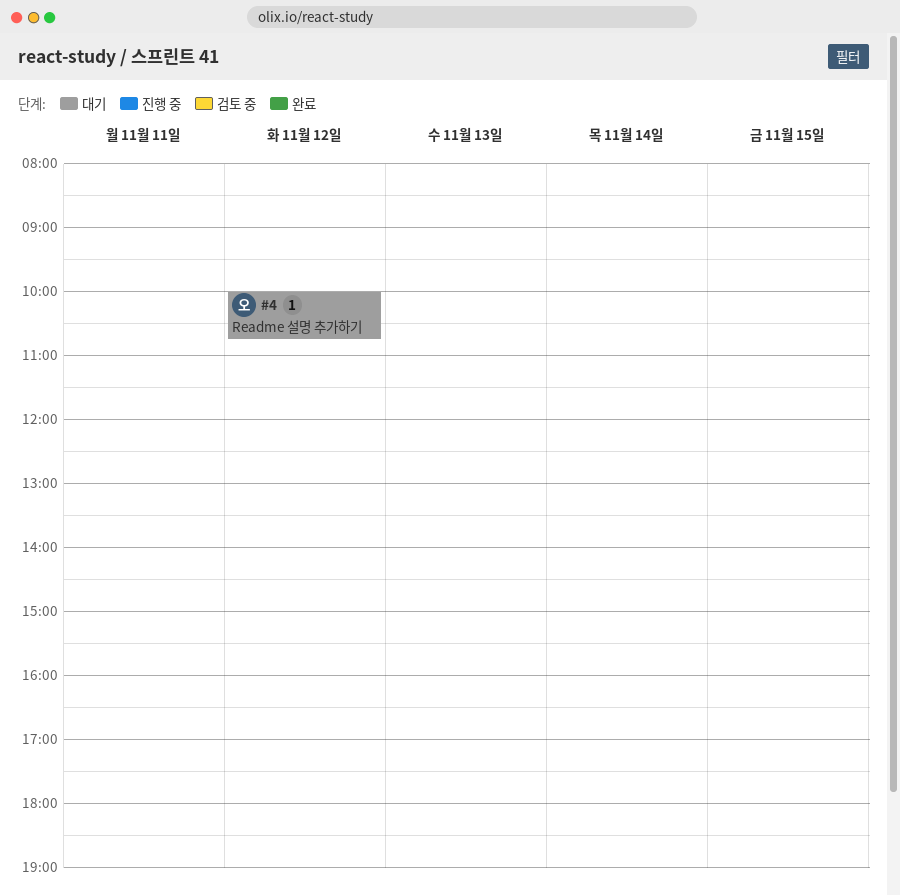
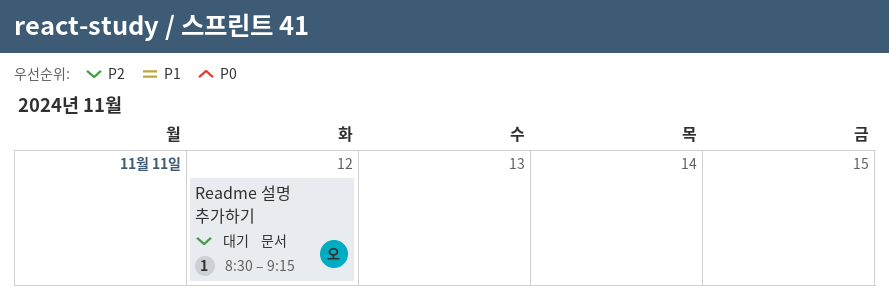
Readme 설명 추가하기, begins: 10:00 -> 08:30
Readme 설명 추가하기, ends: 10:45 -> 09:15

